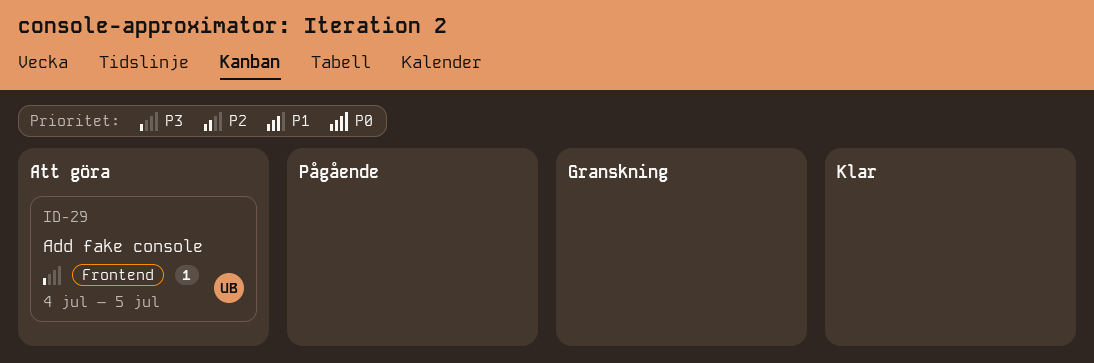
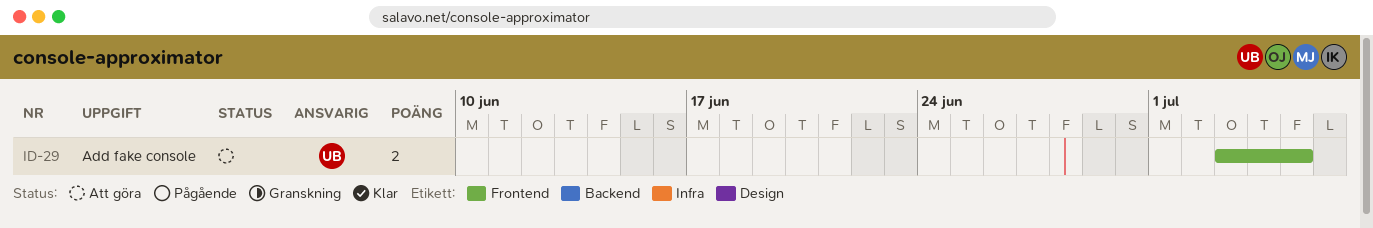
ID-29, estimate: 1 -> 2
ID-29, start: Jul 4 -> Jul 3

